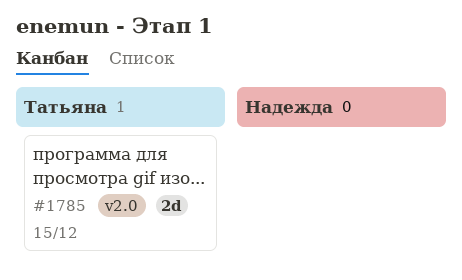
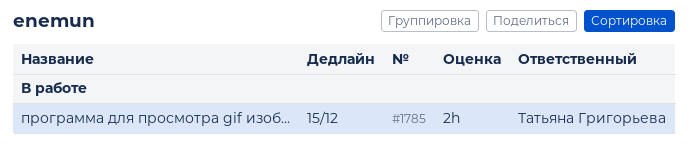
#1785, estimate: 2d -> 2h

